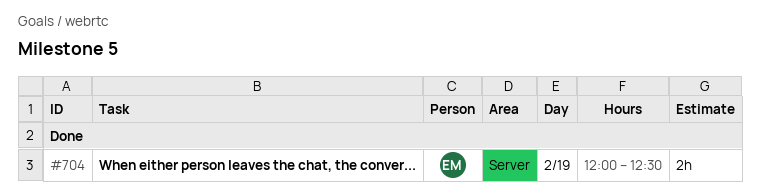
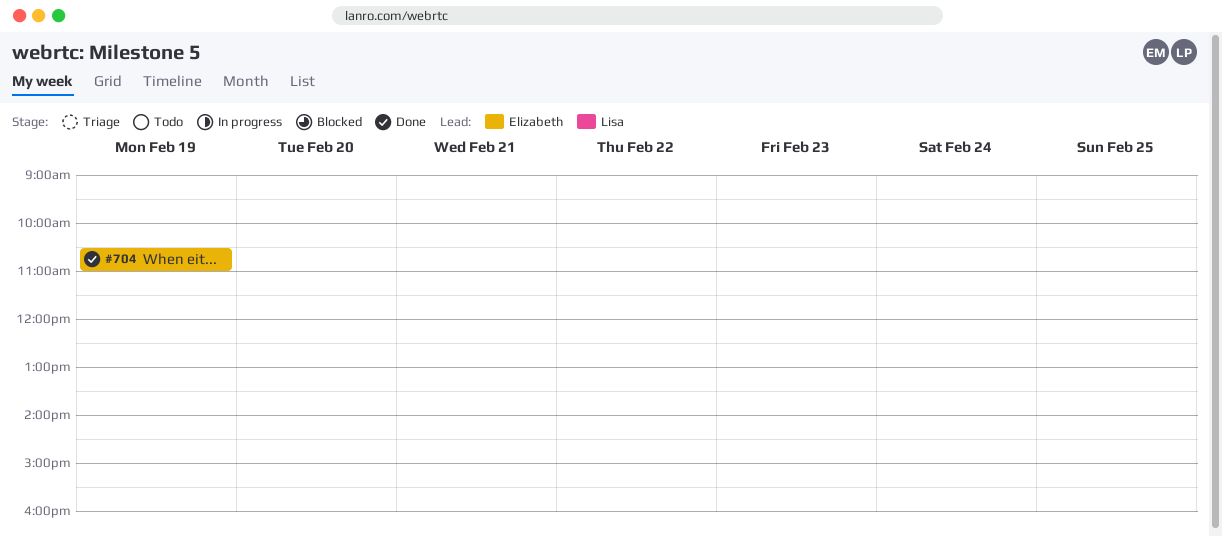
#704, begins: 12:00 -> 10:30
#704, ends: 12:30 -> 11:00

